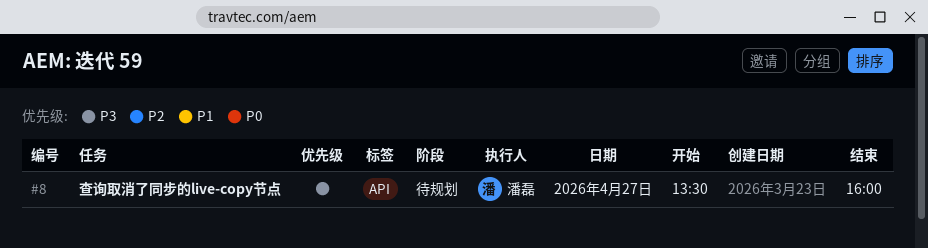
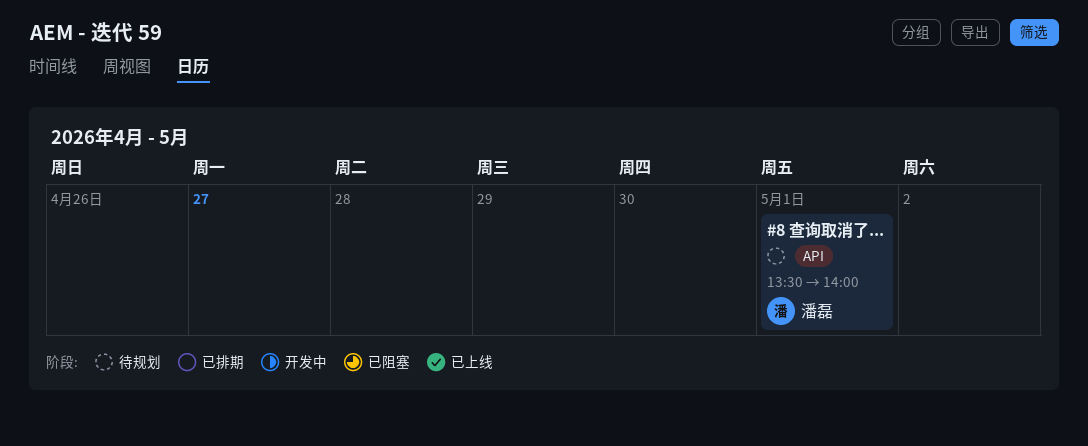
#8, day: Apr 27 -> May 1
#8, ends: 16:00 -> 14:00

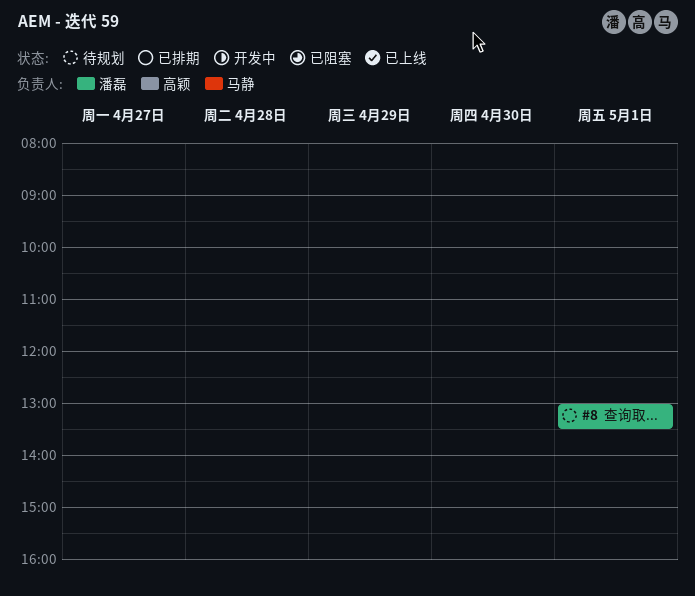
#8, begins: 13:30 -> 13:00
#8, ends: 14:00 -> 13:30

